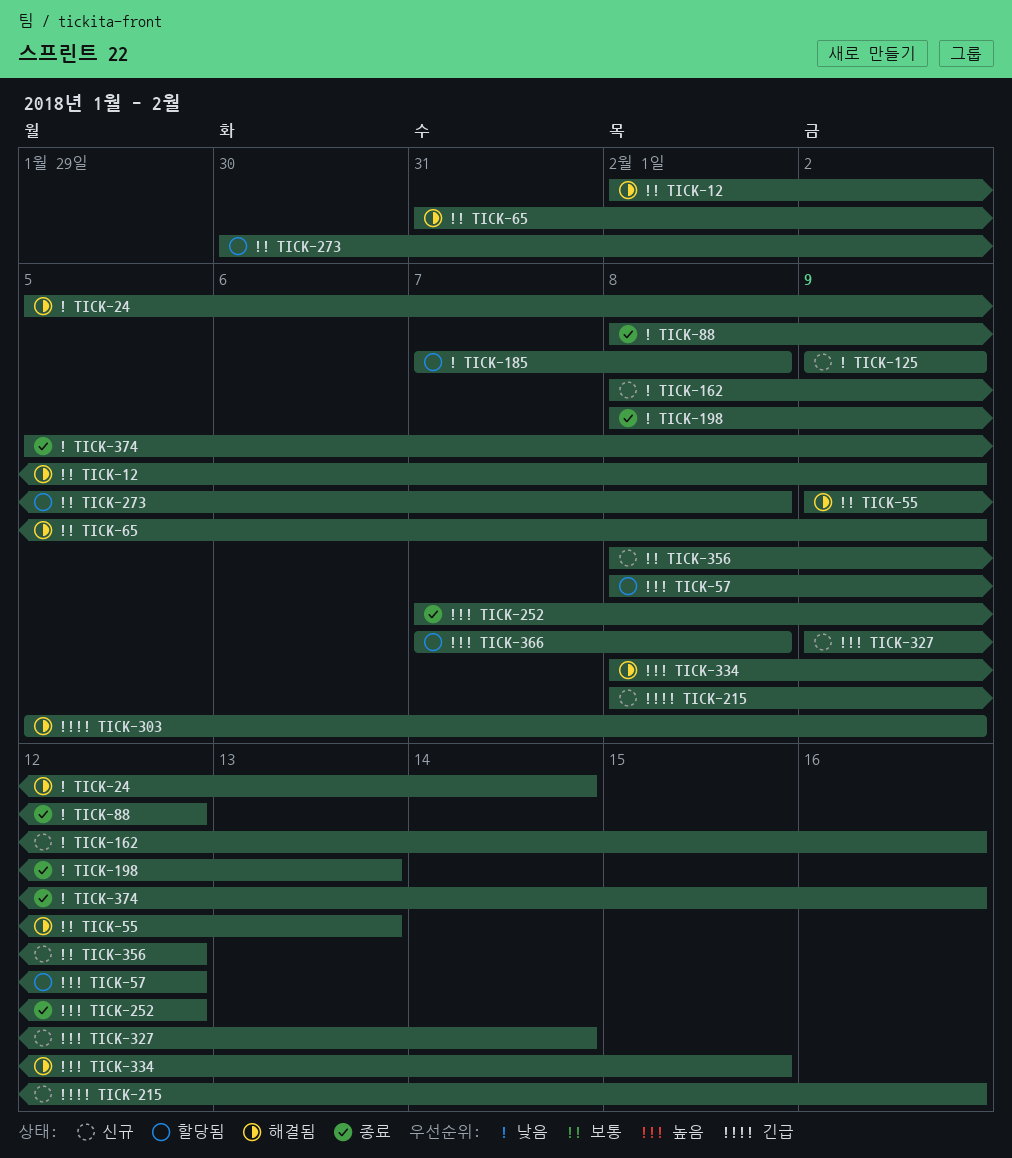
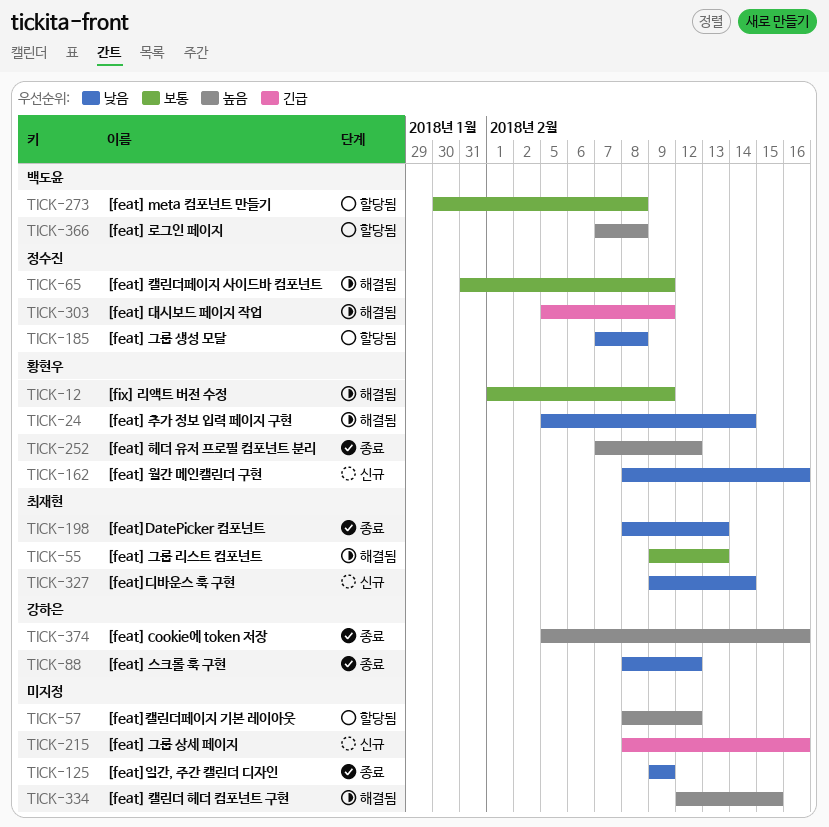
TICK-125, status: 신규 -> 종료
TICK-327, priority: 높음 -> 낮음
TICK-334, start: Feb 8 -> Feb 12
TICK-356: present -> none
TICK-374, priority: 낮음 -> 높음

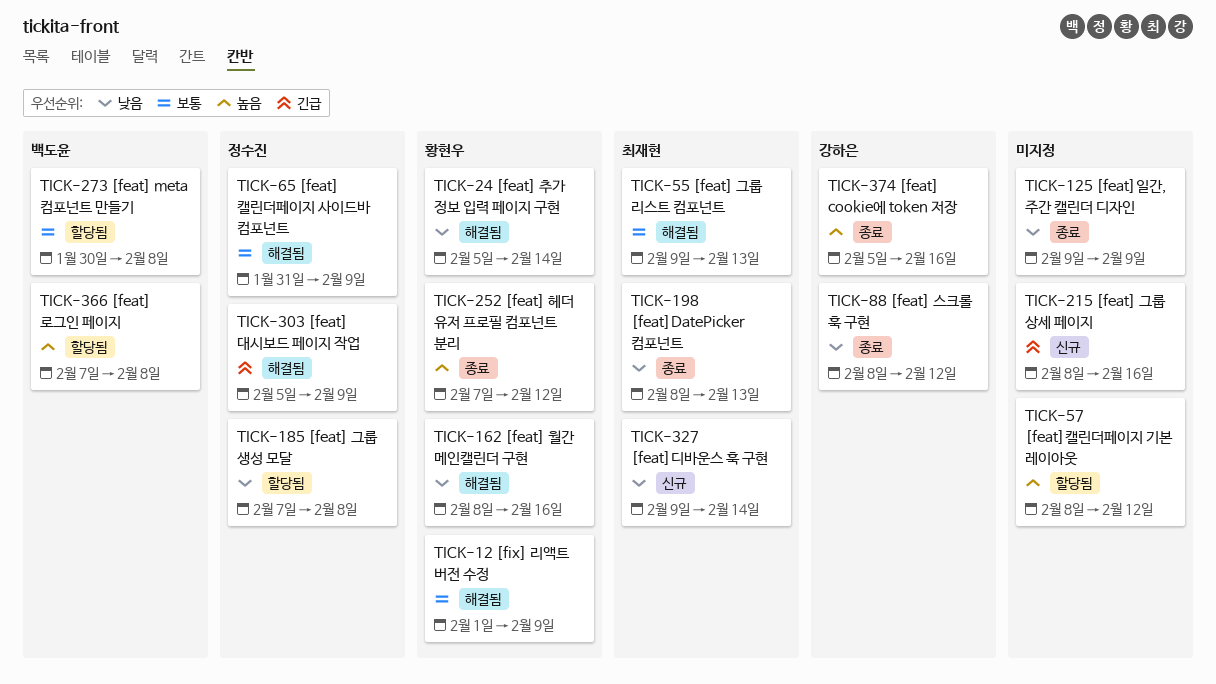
TICK-162, status: 신규 -> 해결됨
TICK-334: present -> none

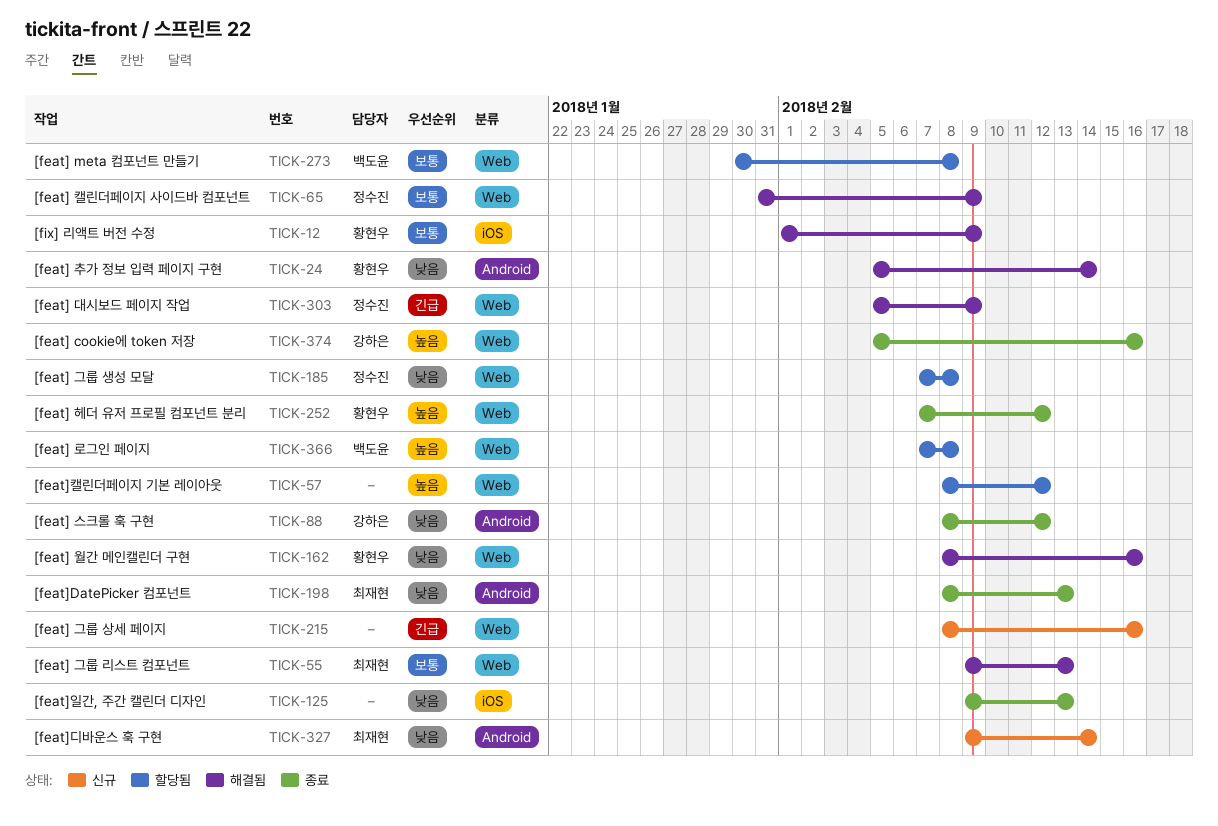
TICK-125, due: Feb 9 -> Feb 13

